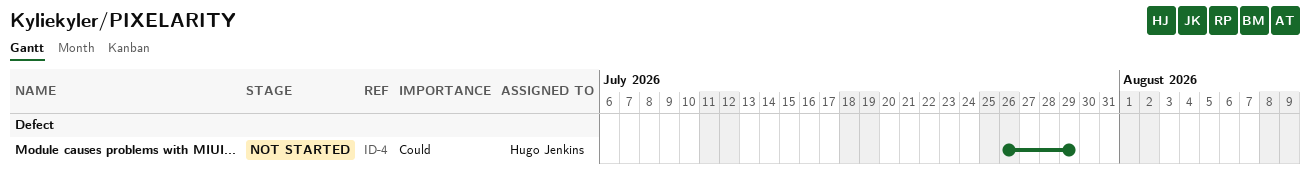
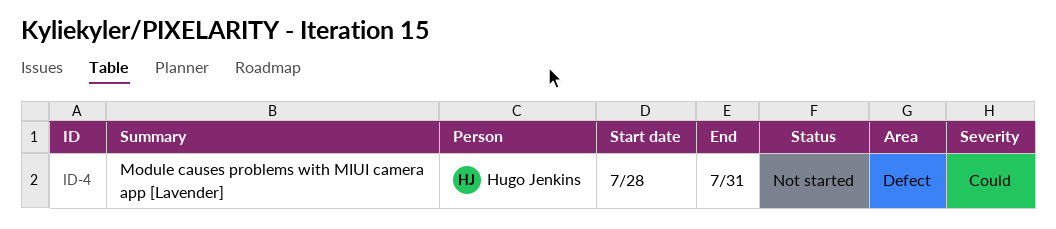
ID-4, start: Jul 26 -> Jul 28
ID-4, due: Jul 29 -> Jul 31

